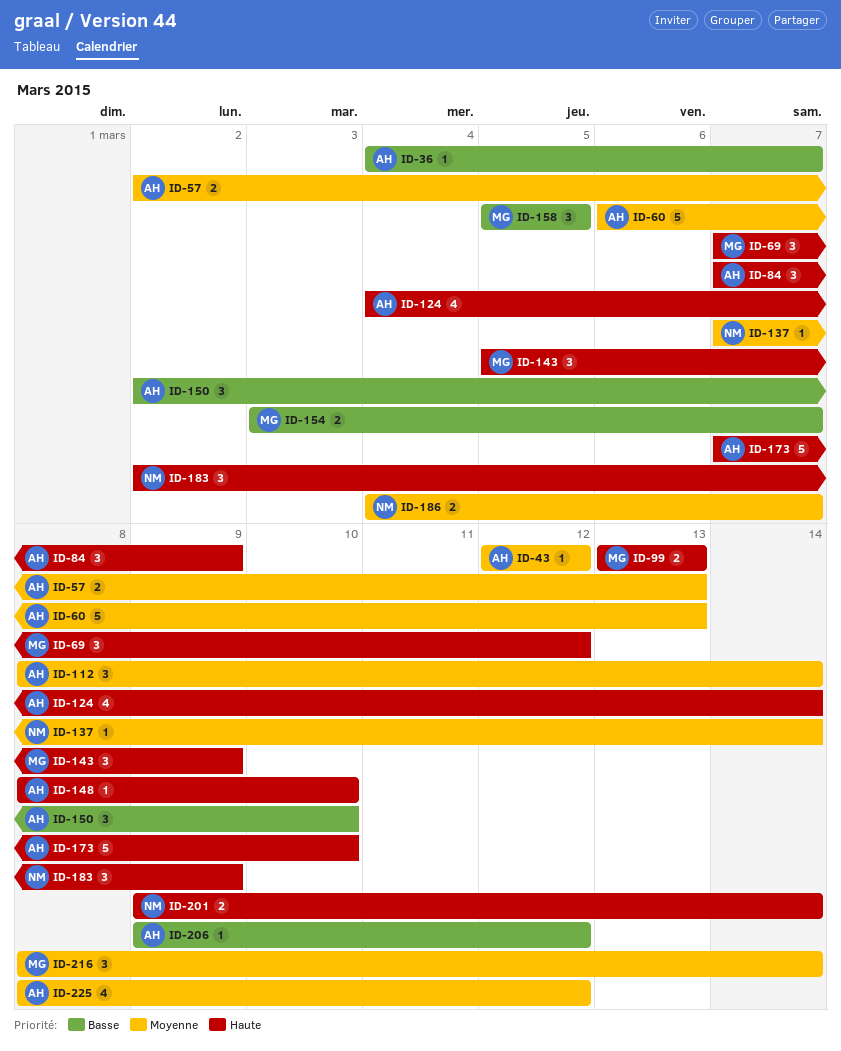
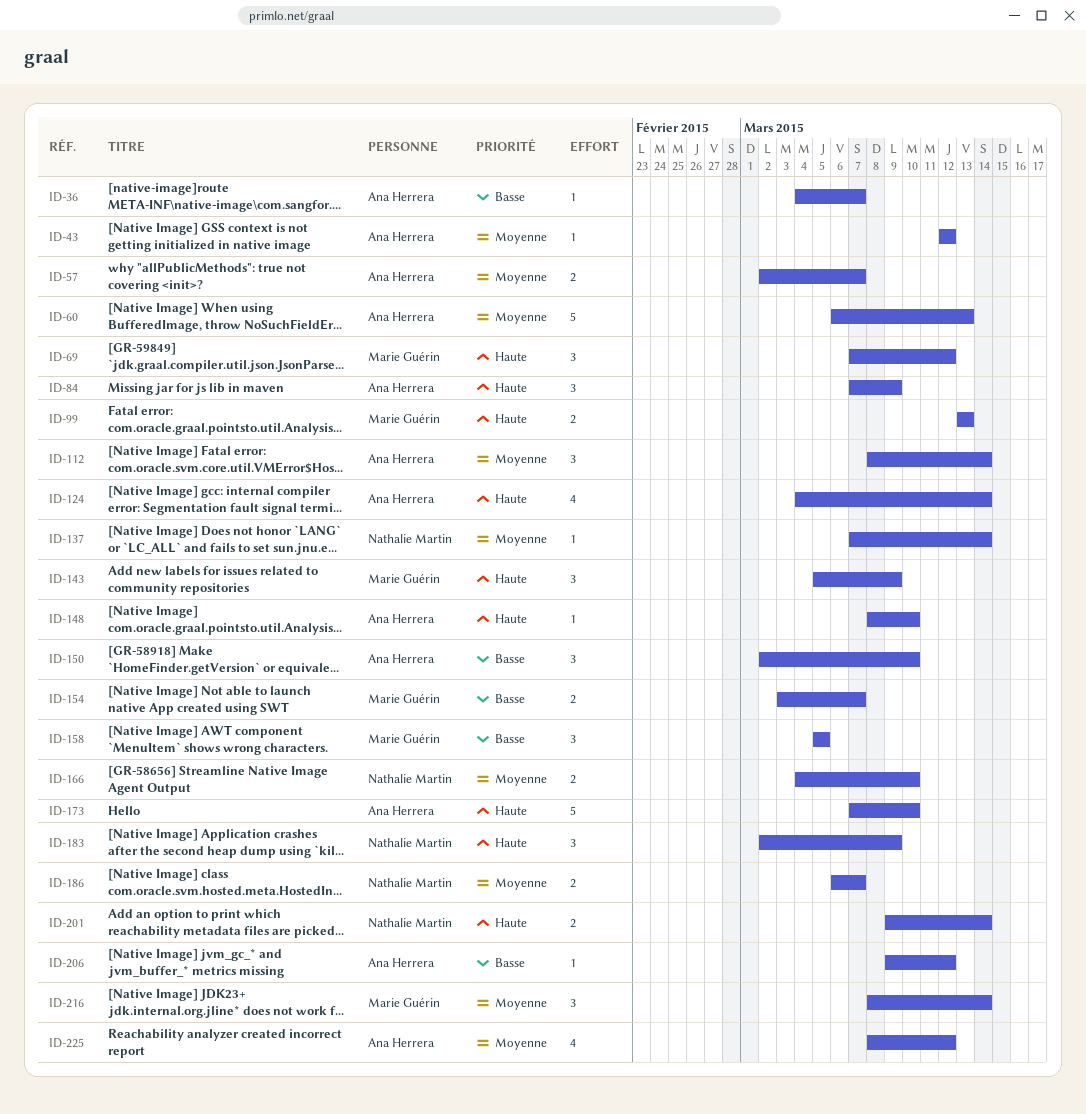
ID-57, due: Mar 13 -> Mar 7
ID-166: none -> present
ID-186, start: Mar 4 -> Mar 6

